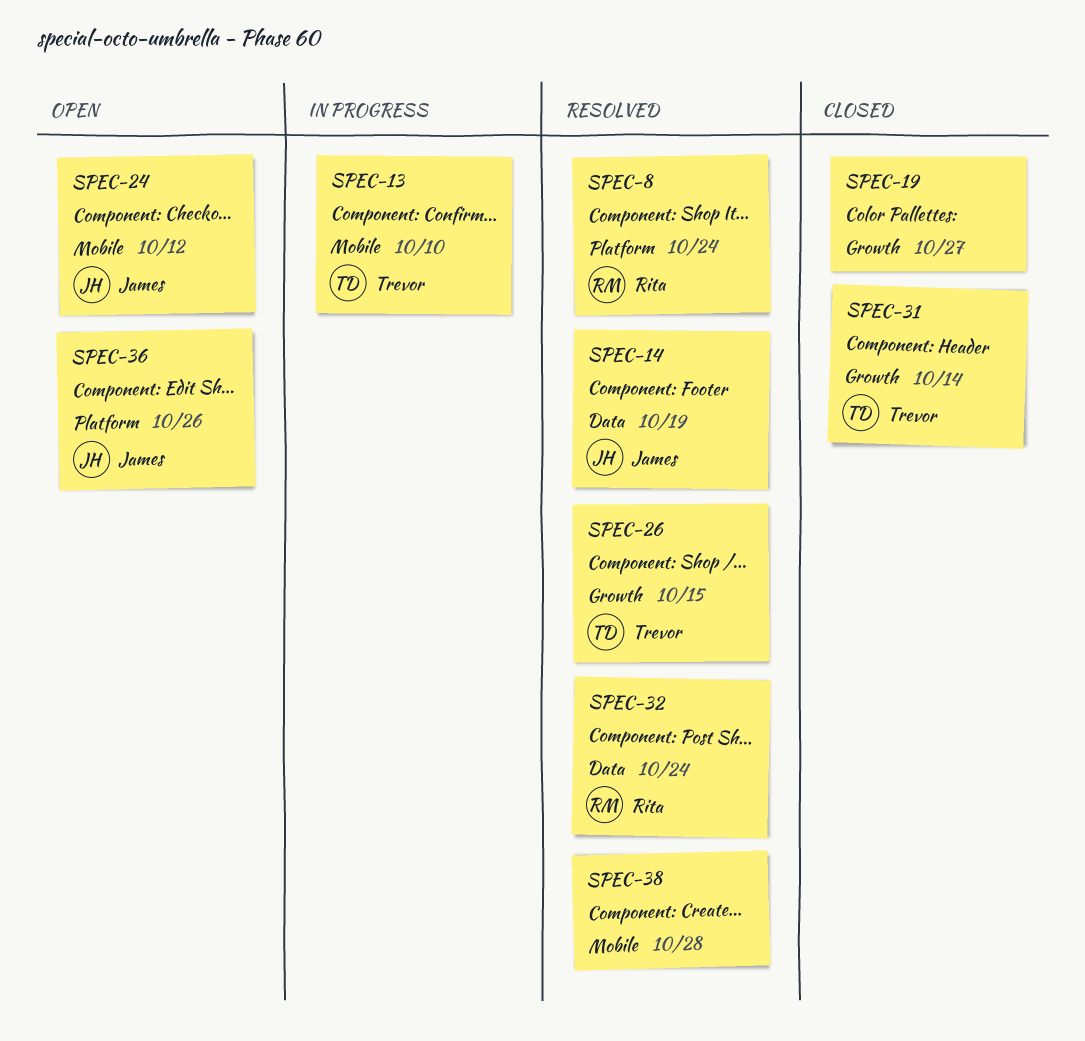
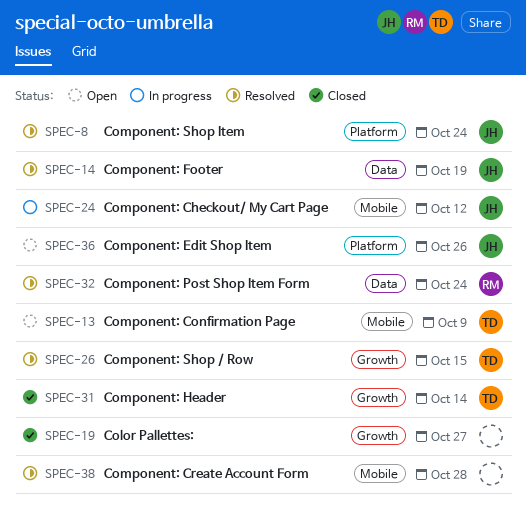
SPEC-8, owner: Rita -> James
SPEC-13, status: In progress -> Open
SPEC-13, due: Oct 10 -> Oct 9
SPEC-24, status: Open -> In progress

